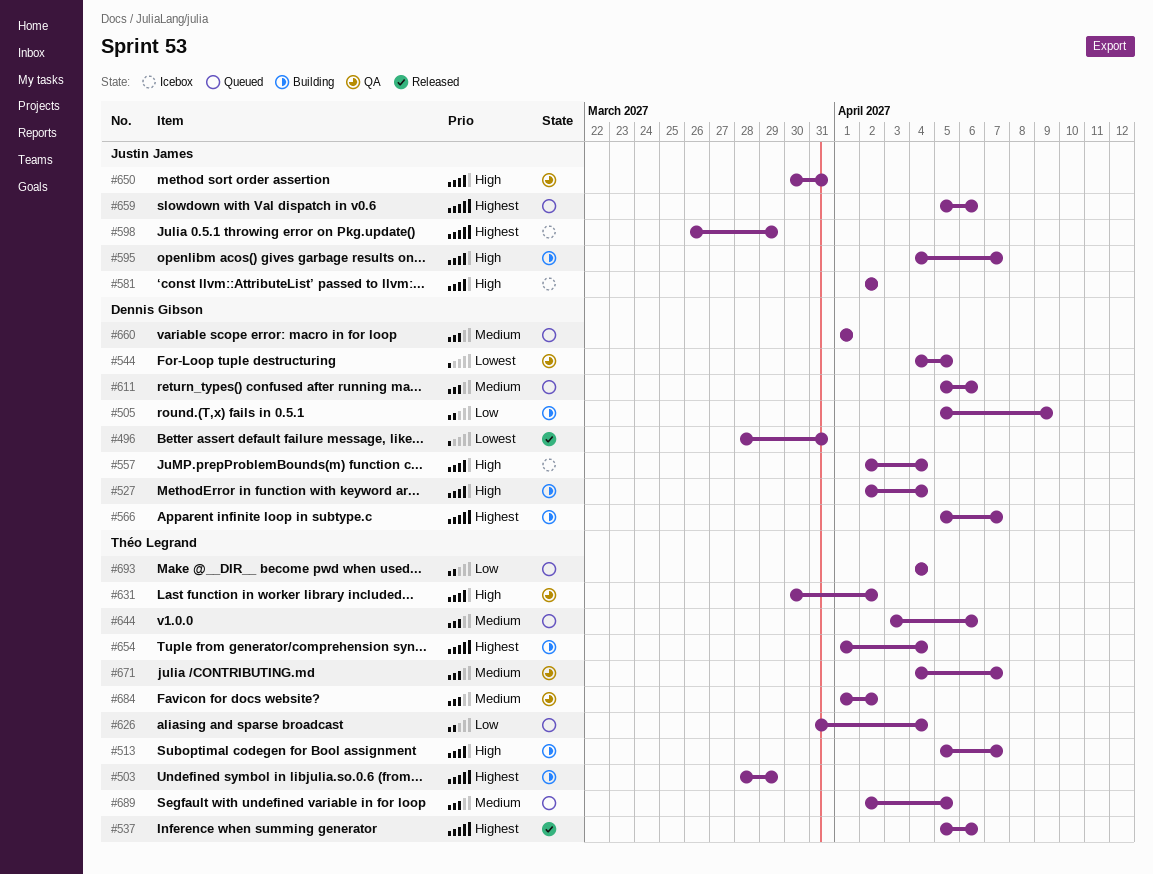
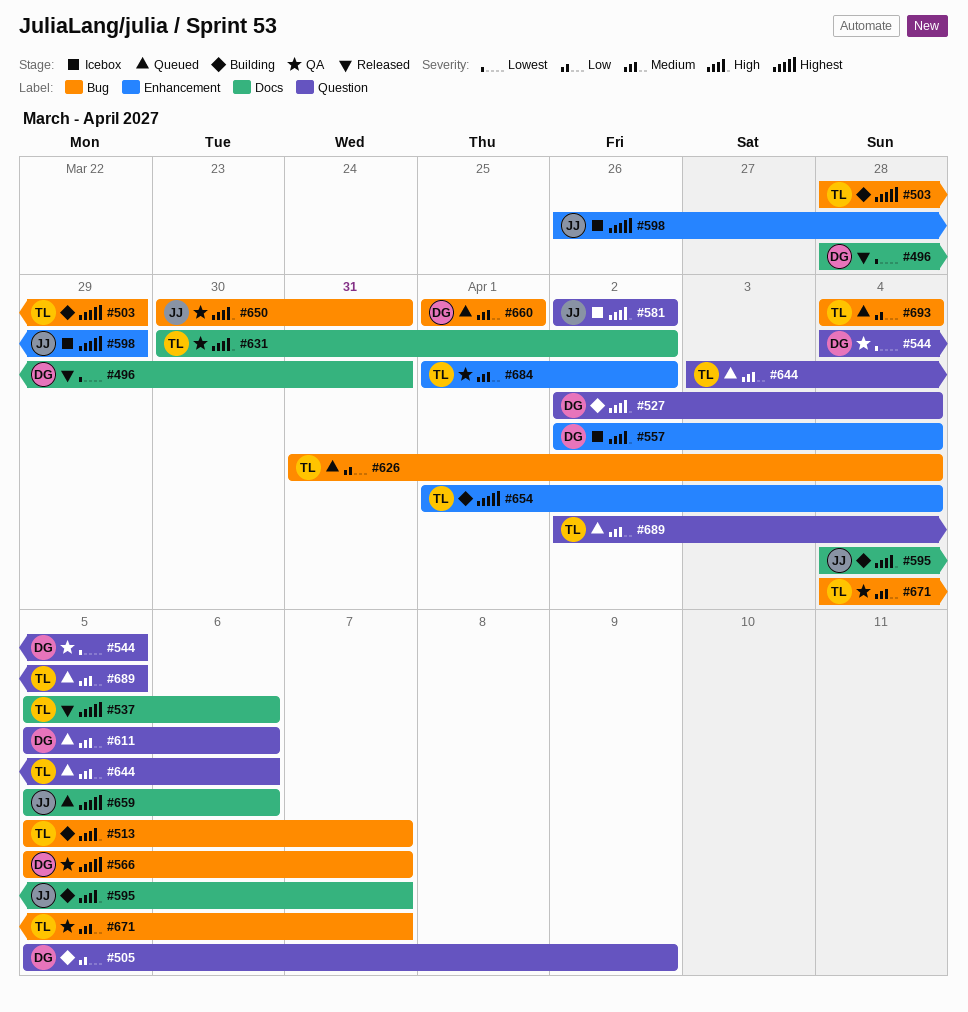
#566, status: Building -> QA

